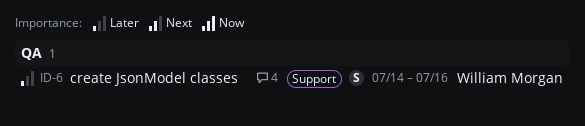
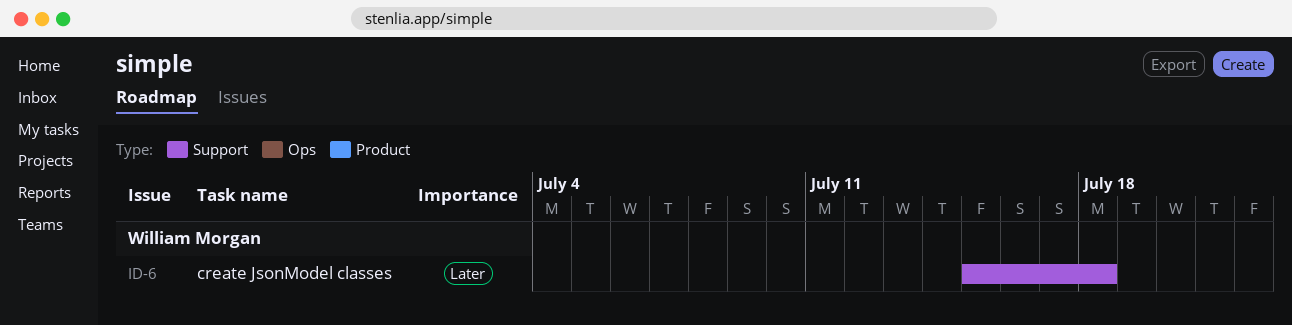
ID-6, start: Jul 14 -> Jul 15
ID-6, due: Jul 16 -> Jul 18

